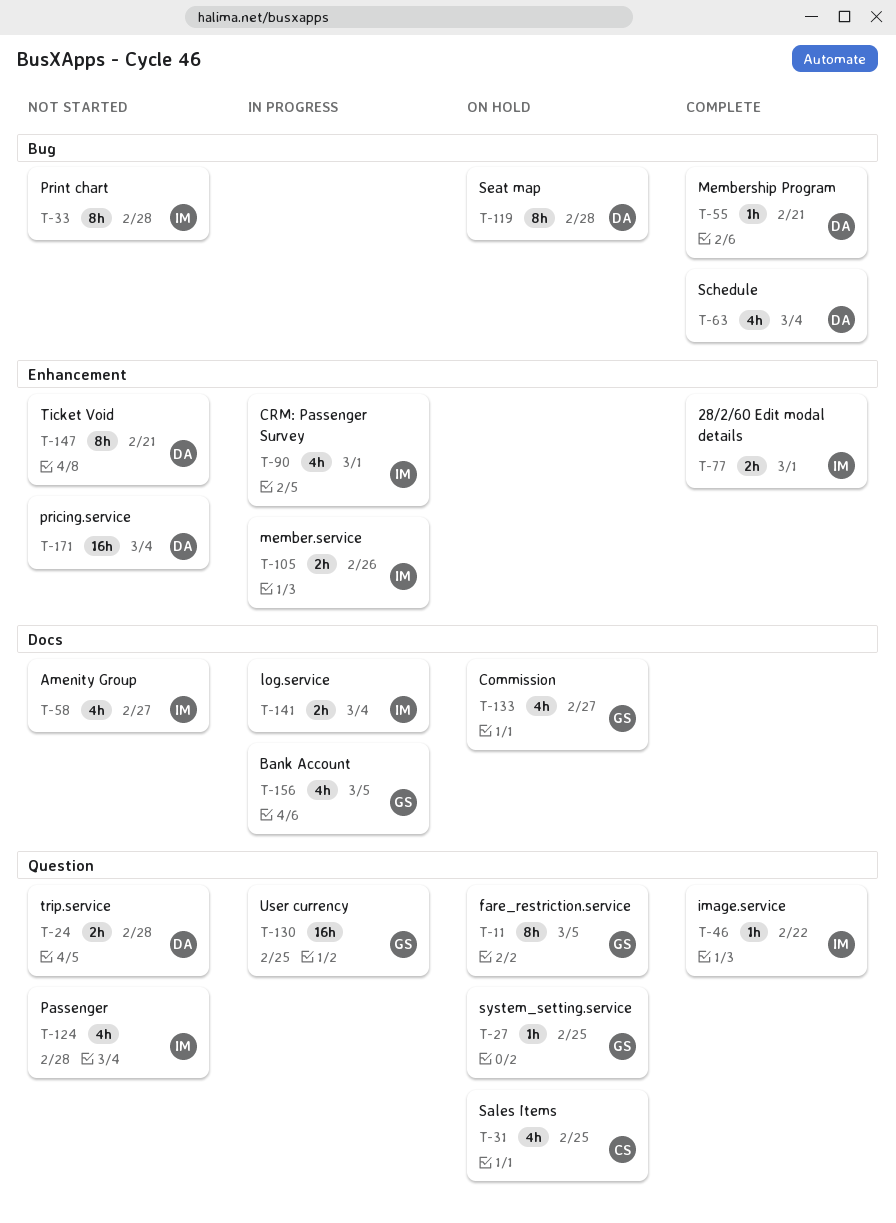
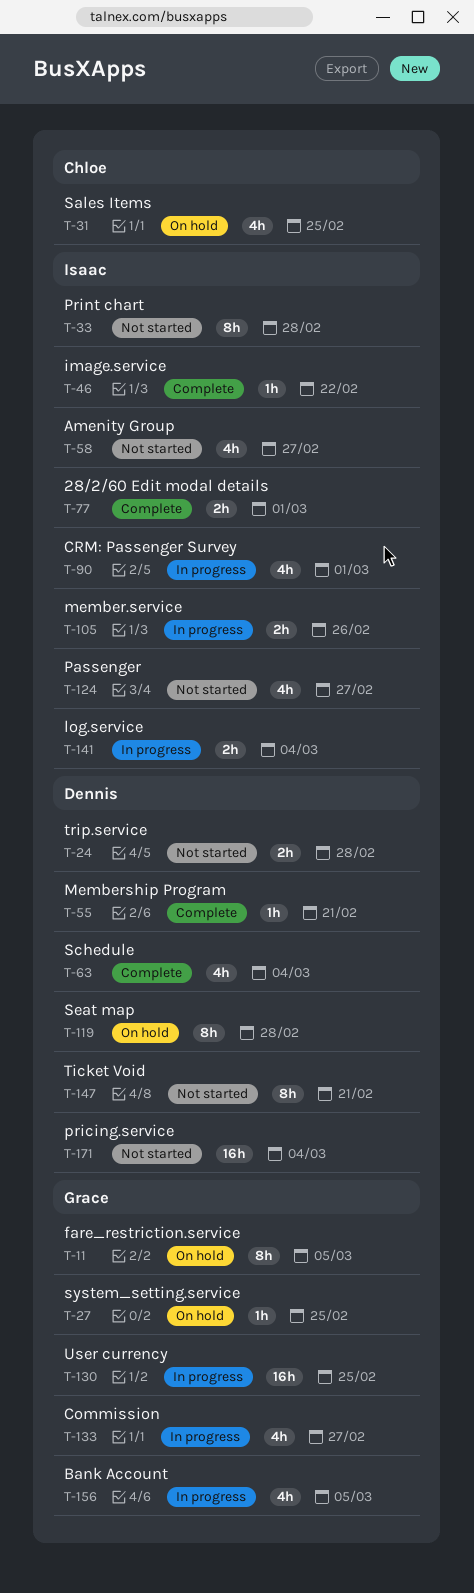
T-124, due: Feb 28 -> Feb 27
T-133, status: On hold -> In progress

